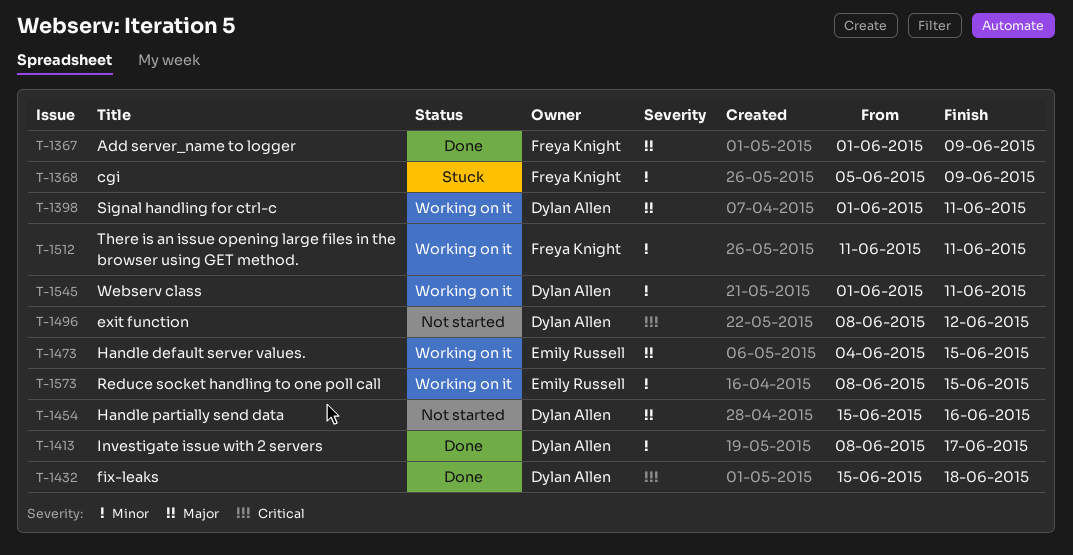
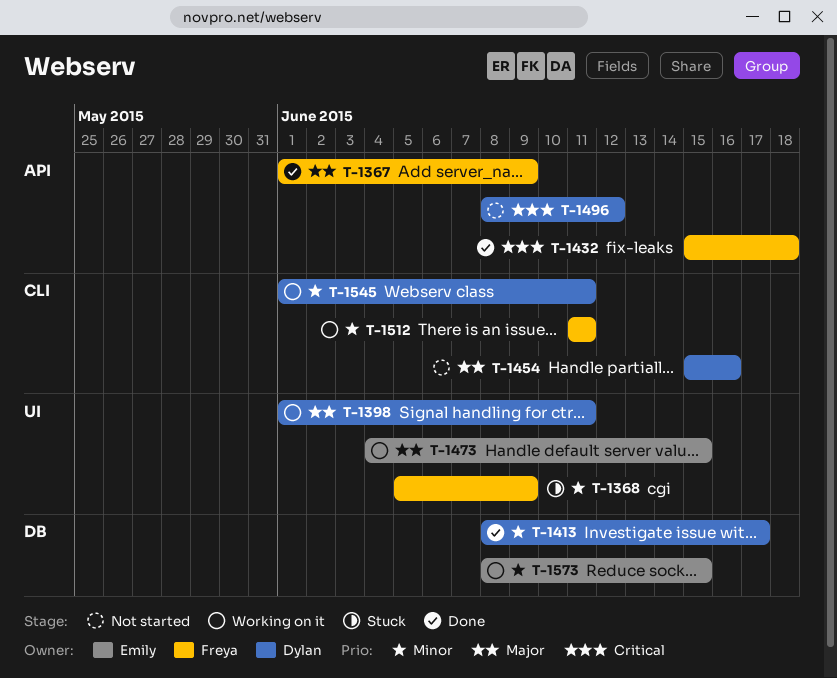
T-1432, owner: Dylan Allen -> Freya Knight

